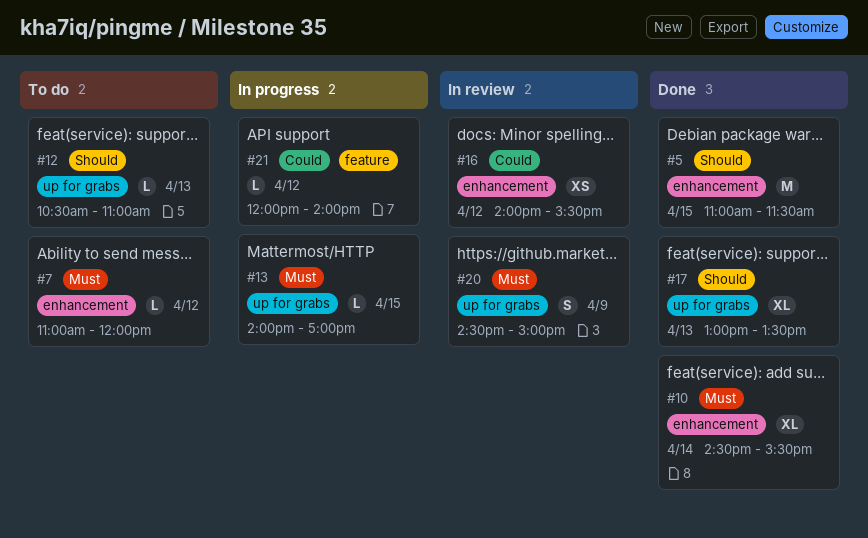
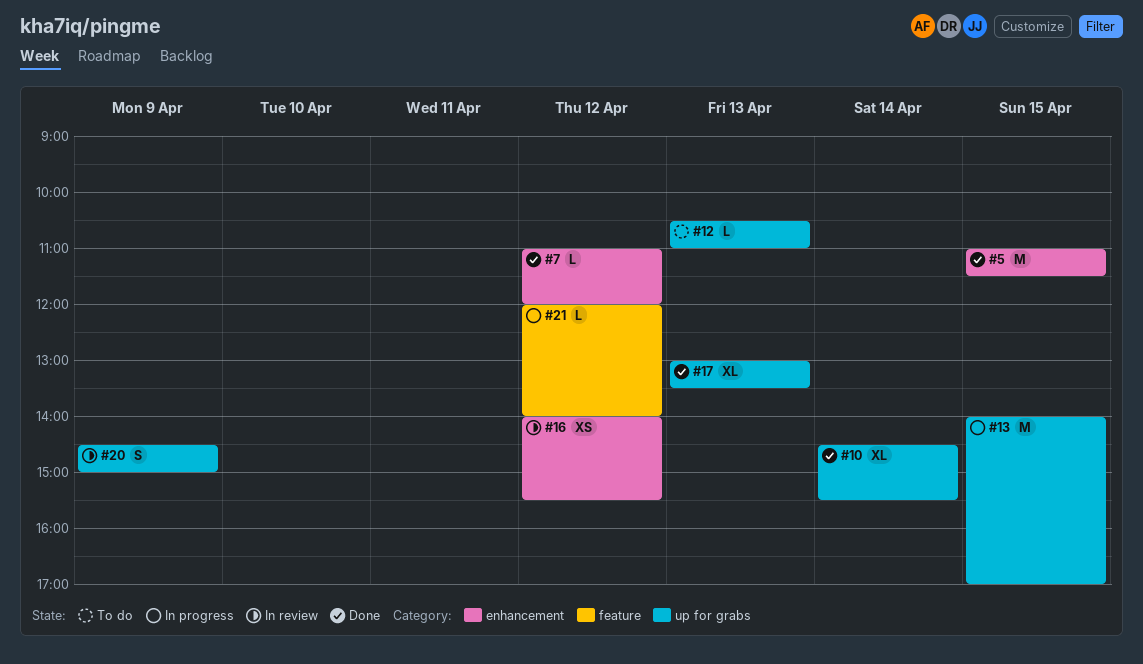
#7, status: To do -> Done
#10, label: enhancement -> up for grabs
#13, estimate: L -> M

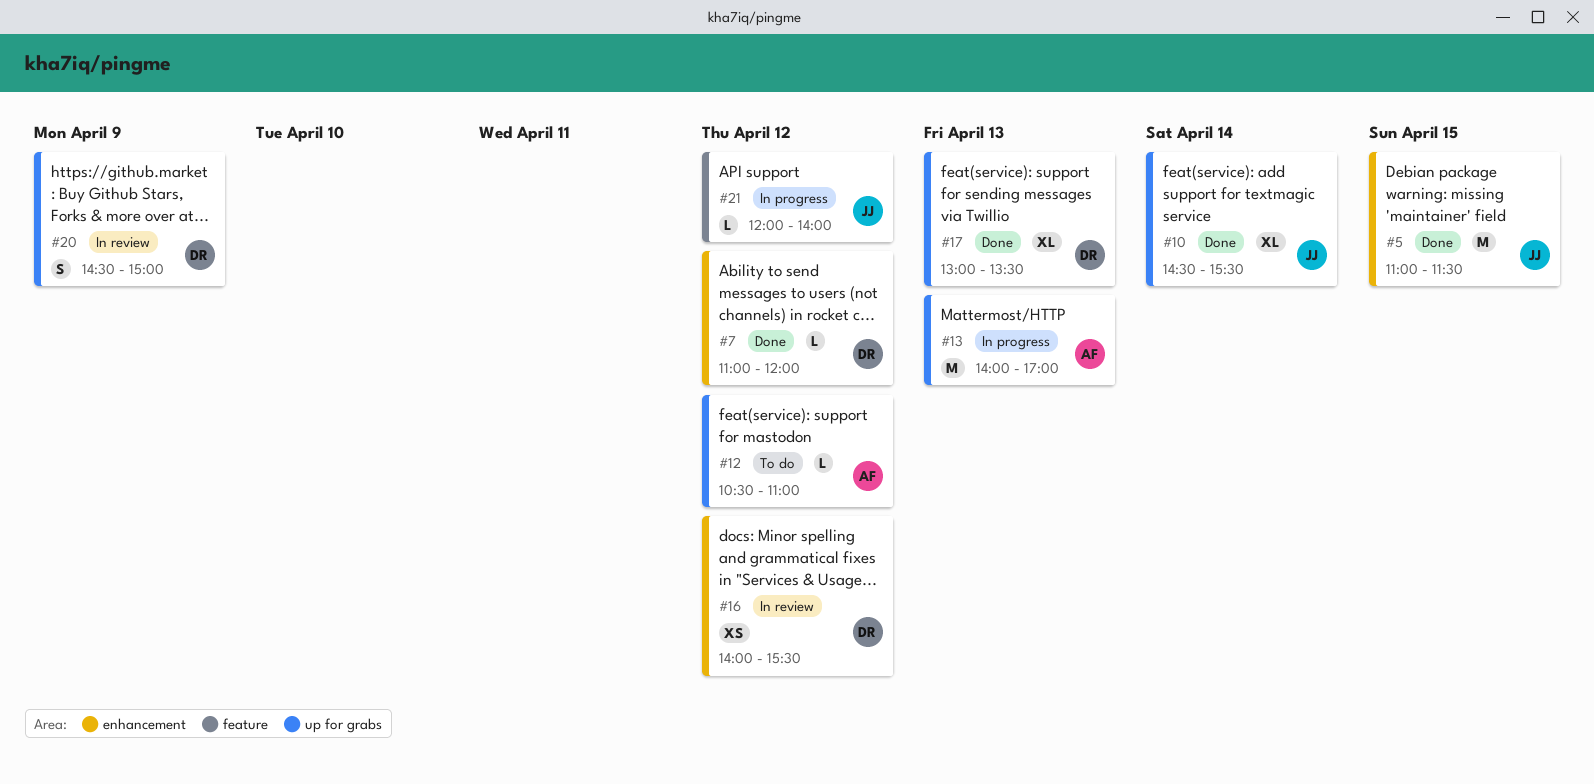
#12, day: Apr 13 -> Apr 12
#13, day: Apr 15 -> Apr 13

